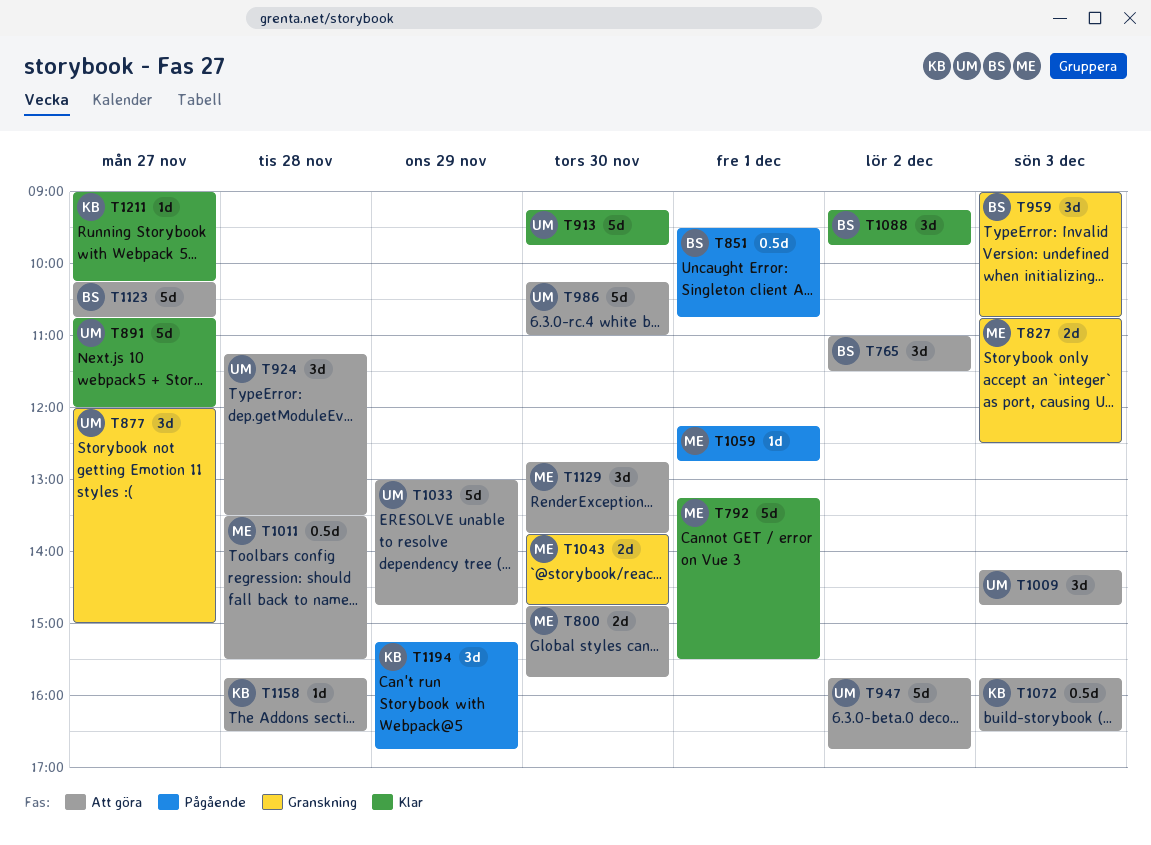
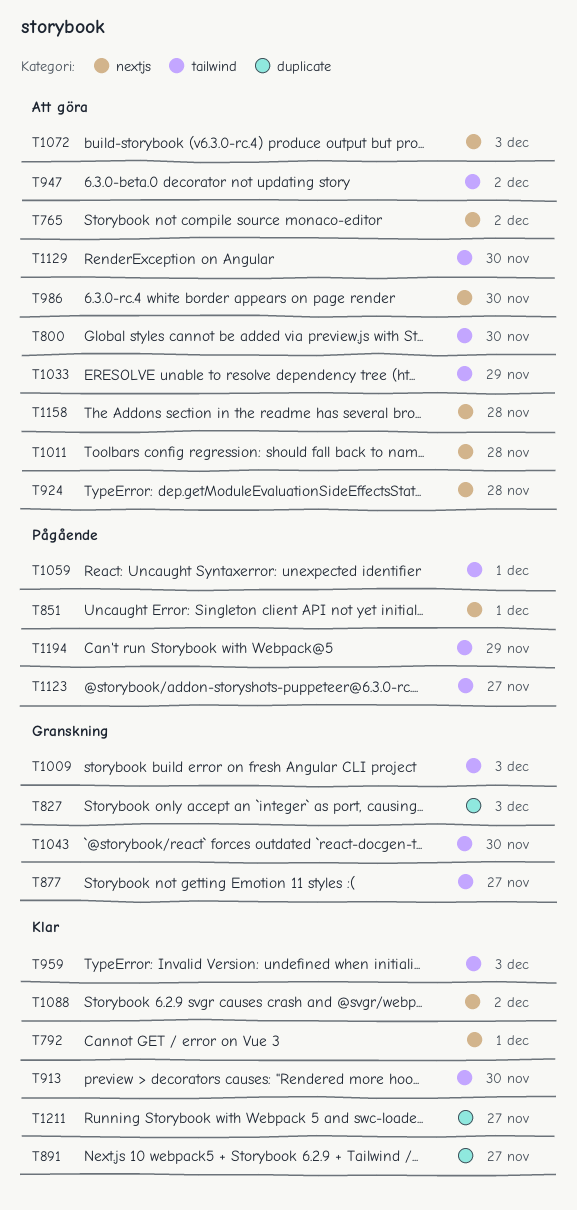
T959, status: Granskning -> Klar
T1009, status: Att göra -> Granskning
T1123, status: Att göra -> Pågående

